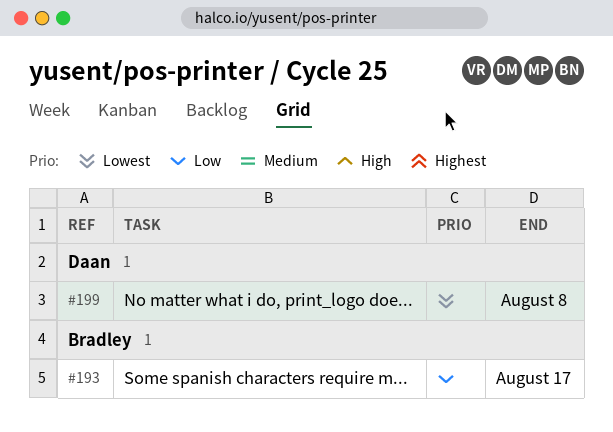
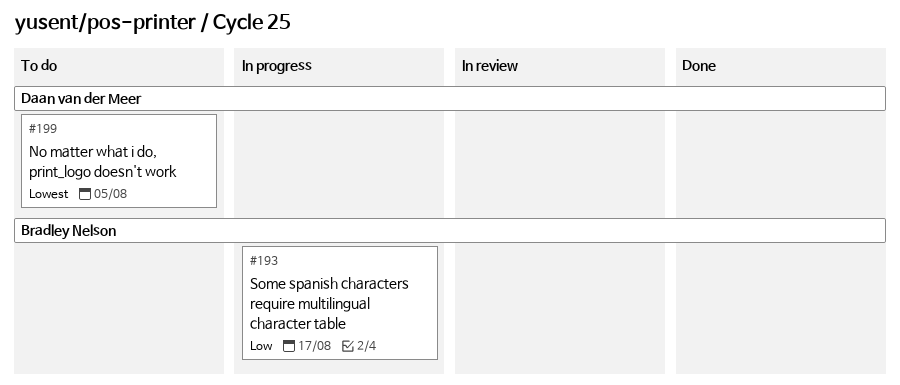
#199, due: Aug 8 -> Aug 5

